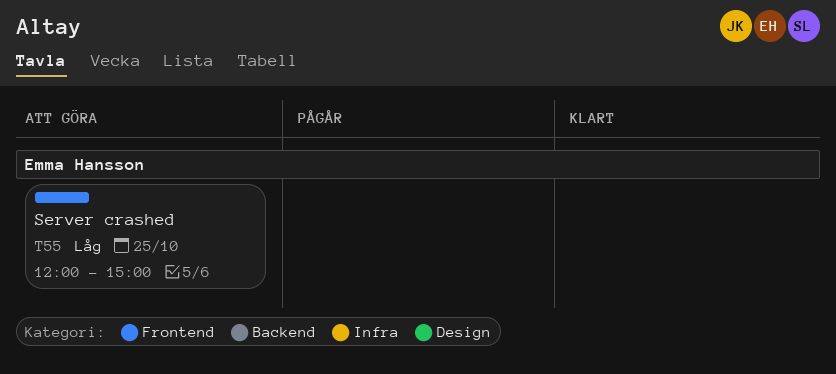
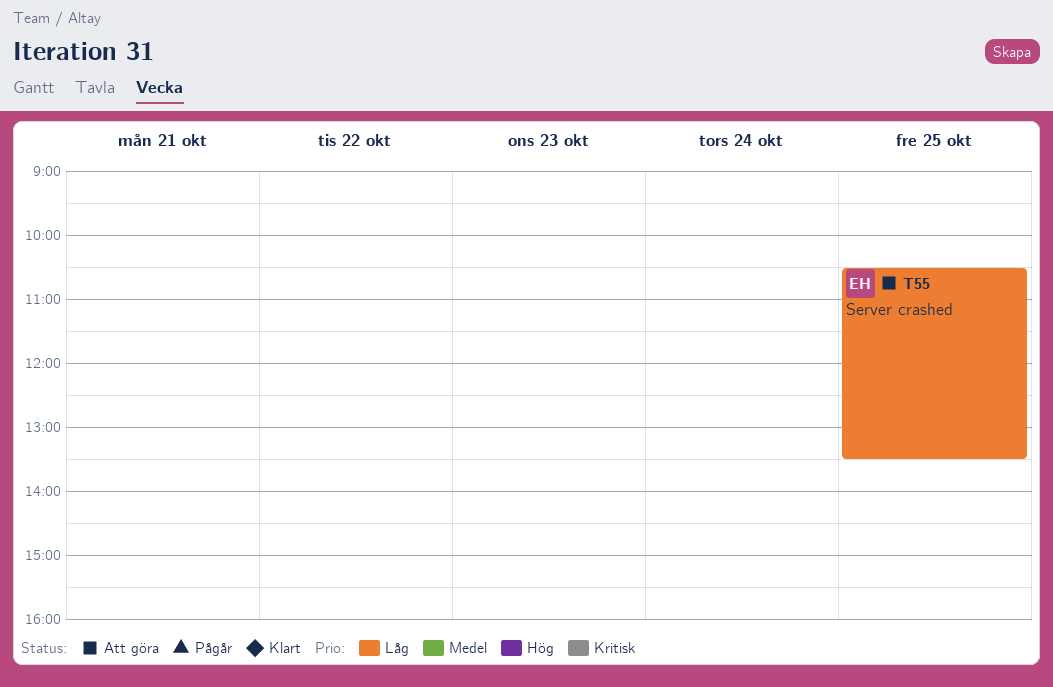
T55, begins: 12:00 -> 10:30
T55, ends: 15:00 -> 13:30

